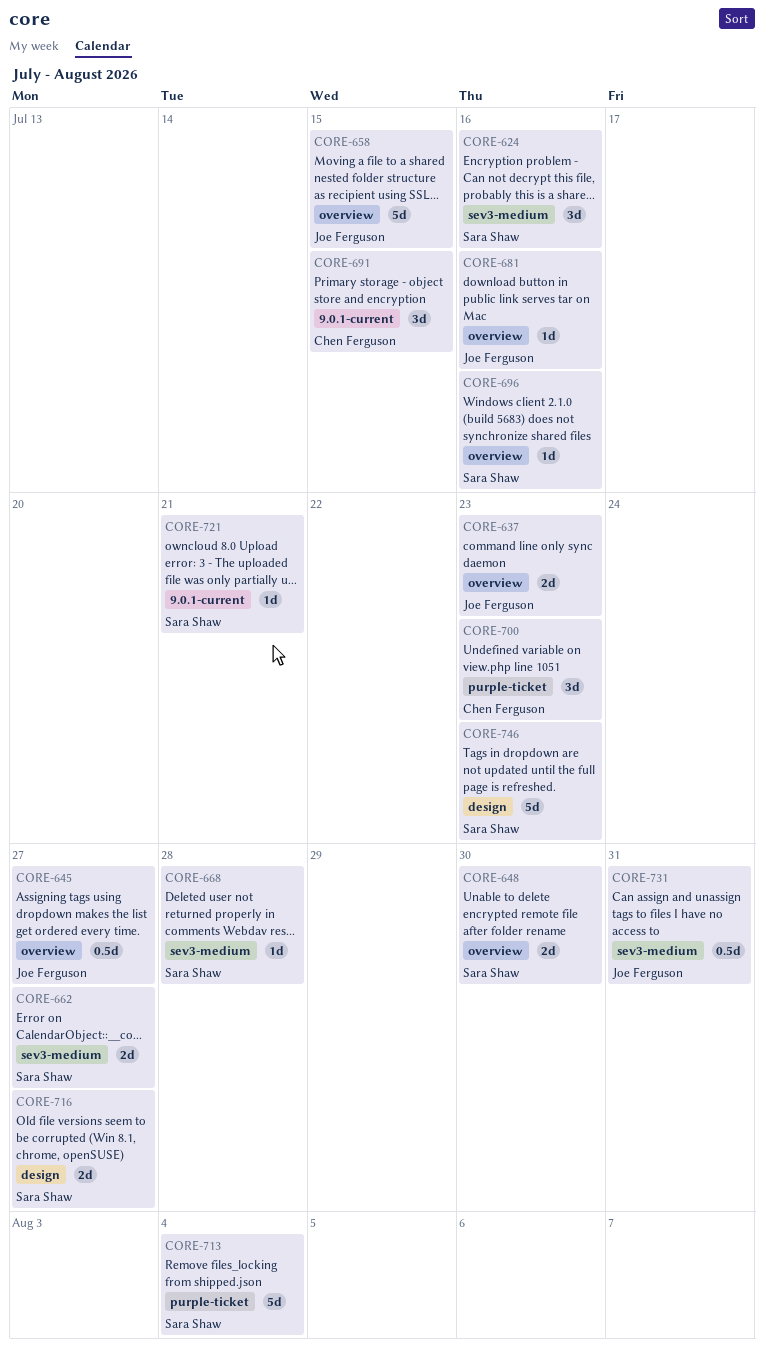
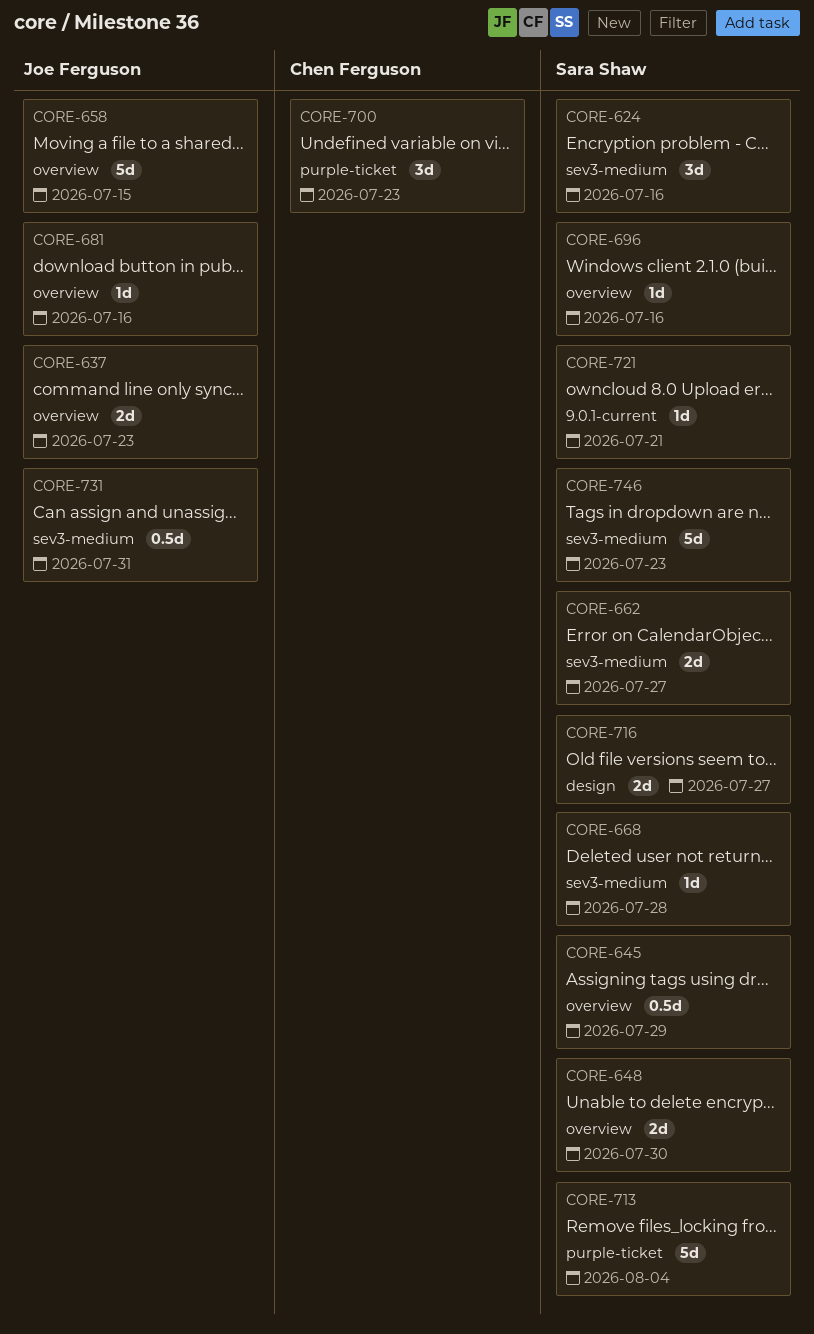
CORE-645, owner: Joe Ferguson -> Sara Shaw
CORE-645, due: Jul 27 -> Jul 29
CORE-691: present -> none
CORE-746, label: design -> sev3-medium

